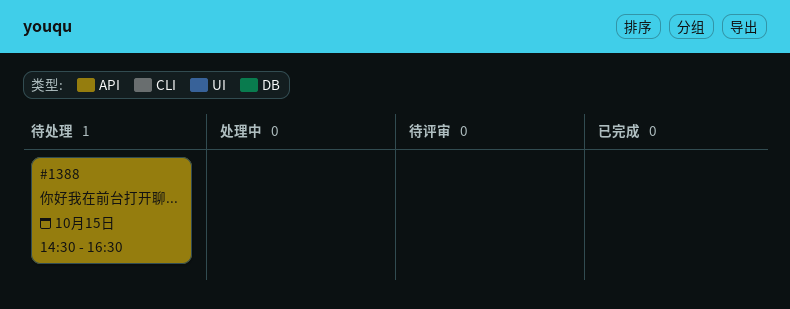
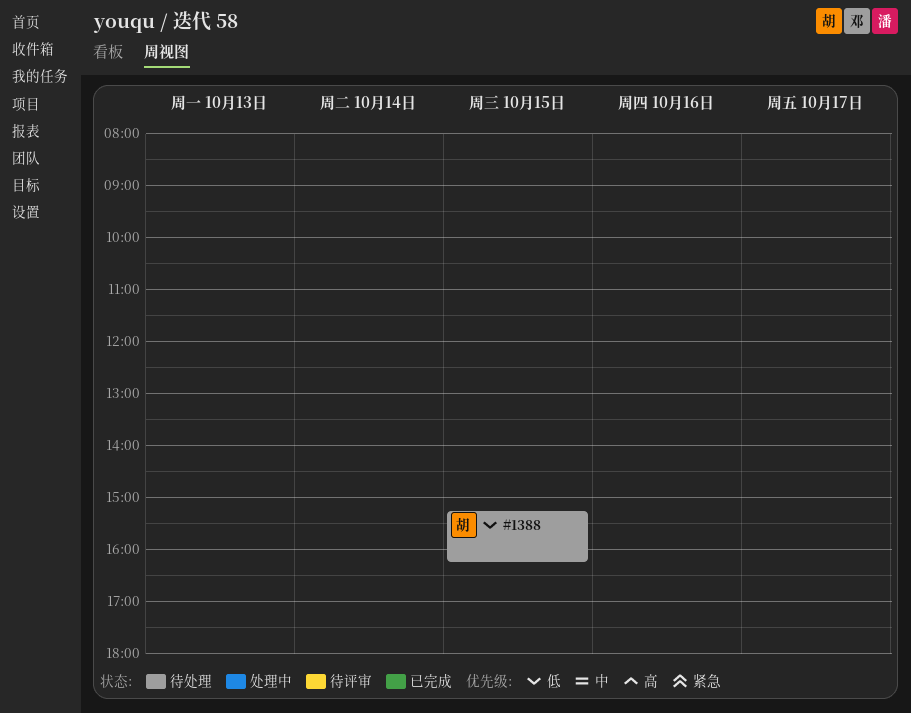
#1388, begins: 14:30 -> 15:15
#1388, ends: 16:30 -> 16:15

